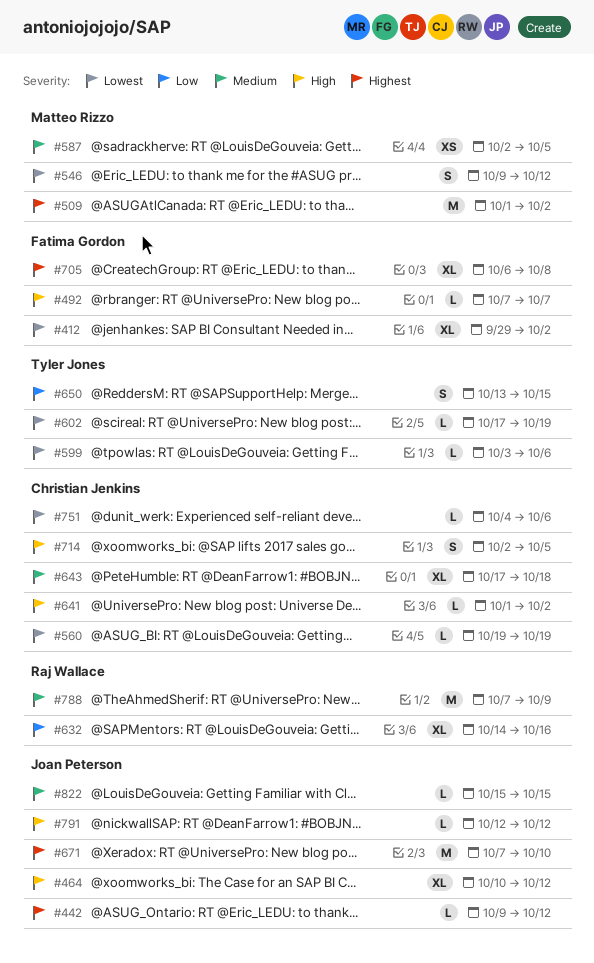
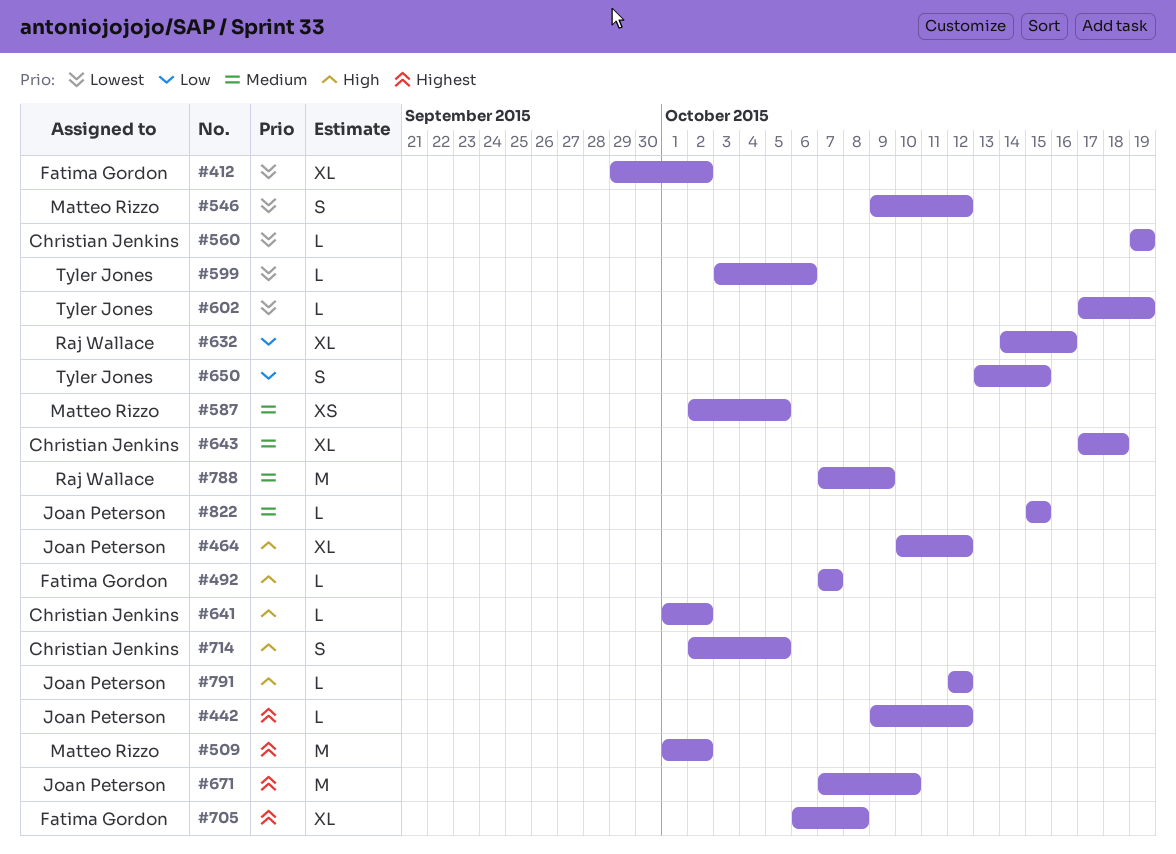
#751: present -> none

